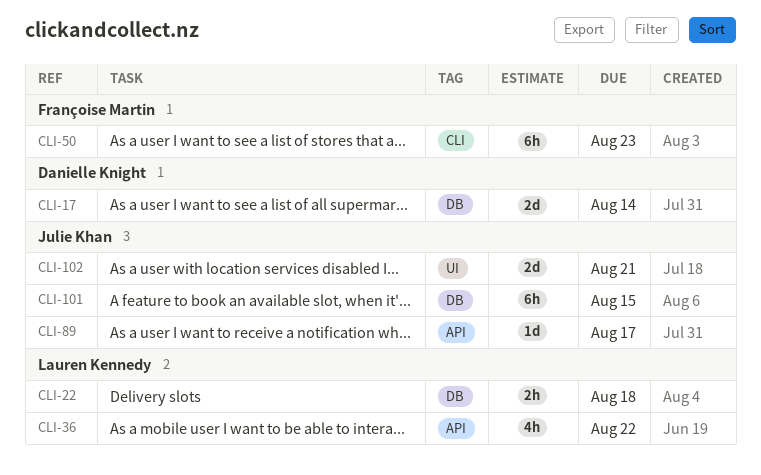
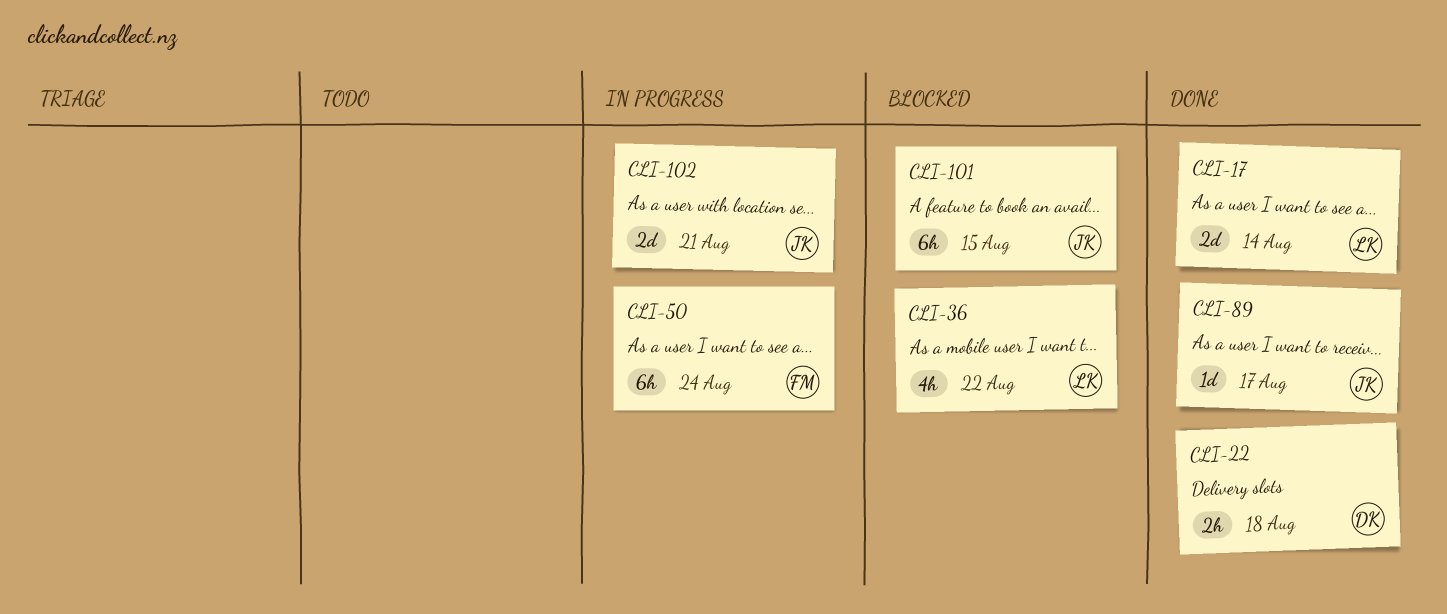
CLI-17, owner: Danielle Knight -> Lauren Kennedy
CLI-22, owner: Lauren Kennedy -> Danielle Knight
CLI-50, due: Aug 23 -> Aug 24

